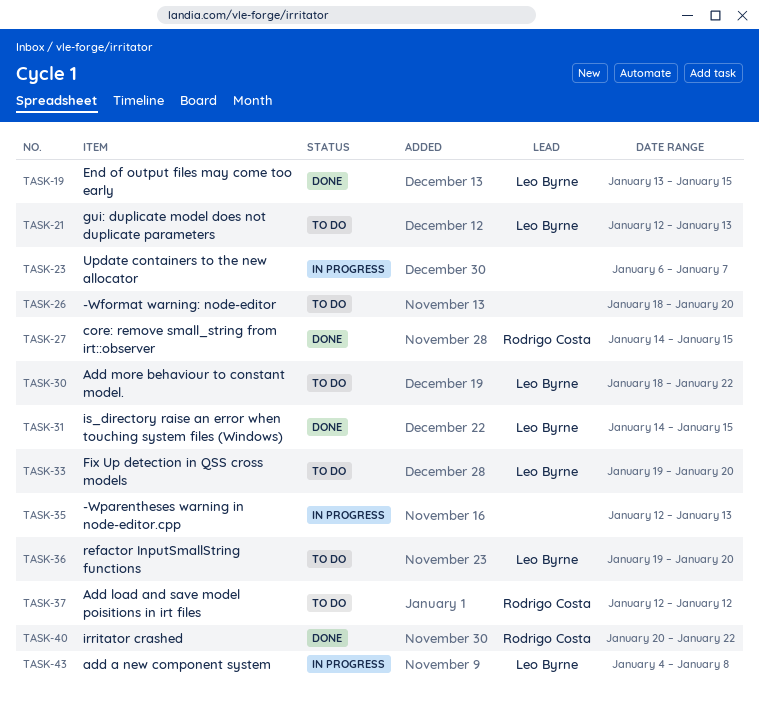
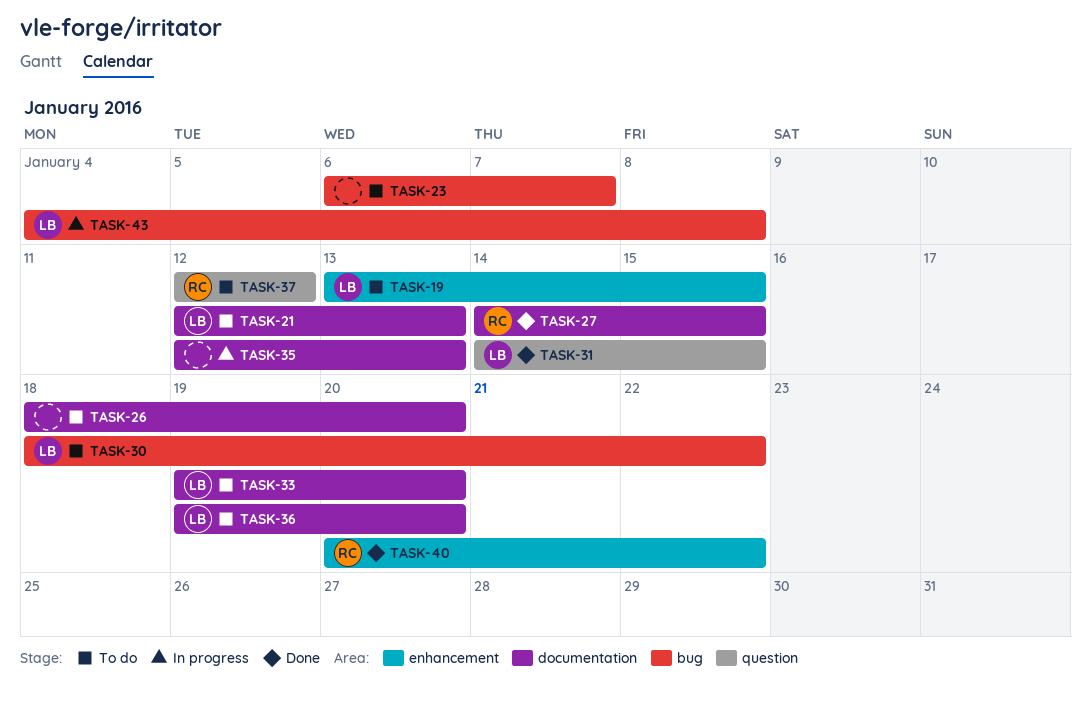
TASK-19, status: Done -> To do
TASK-23, status: In progress -> To do

